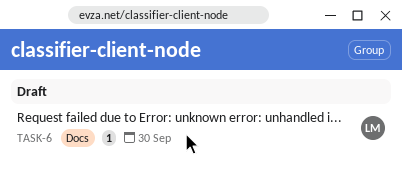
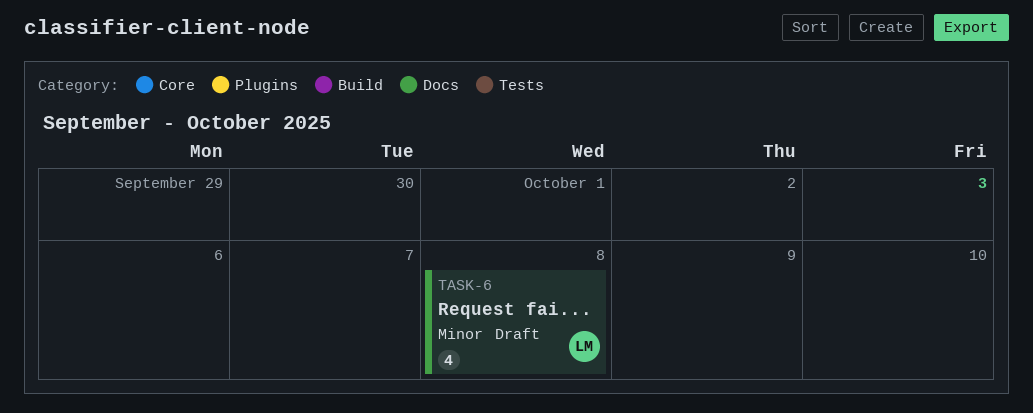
TASK-6, estimate: 1 -> 4
TASK-6, due: Sep 30 -> Oct 8

